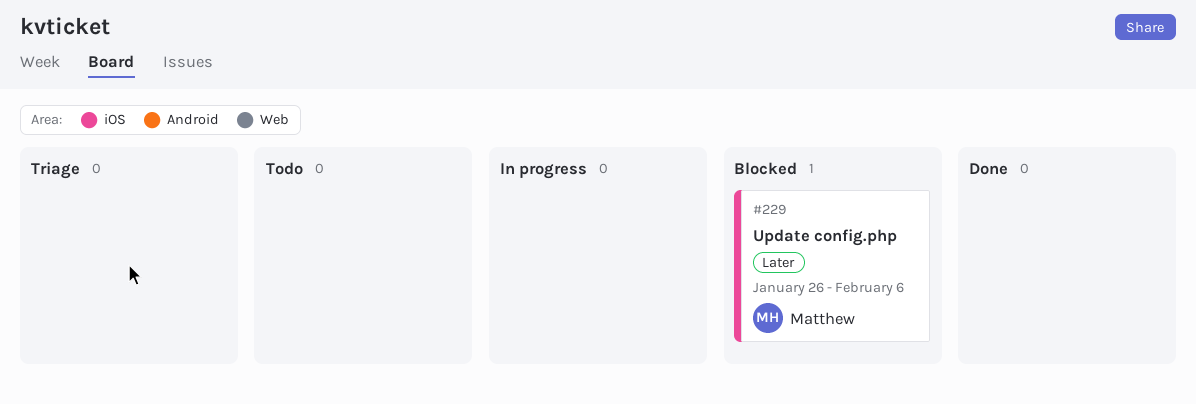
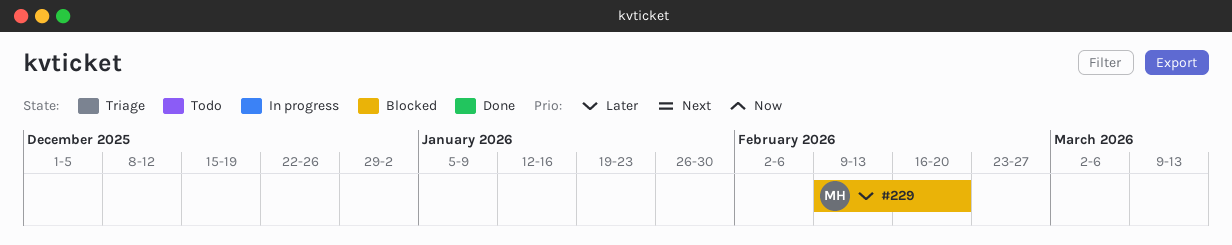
#229, start: Jan 26 -> Feb 9
#229, due: Feb 6 -> Feb 20

